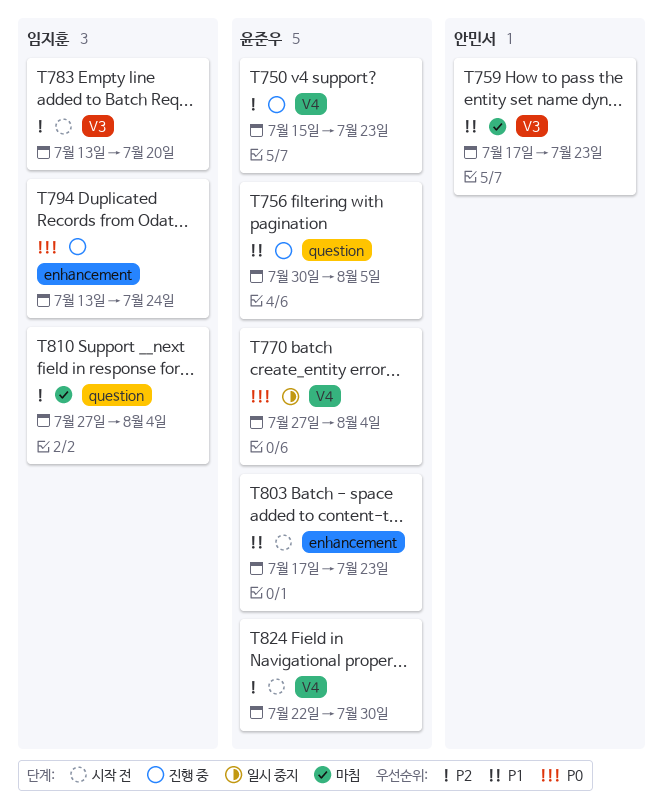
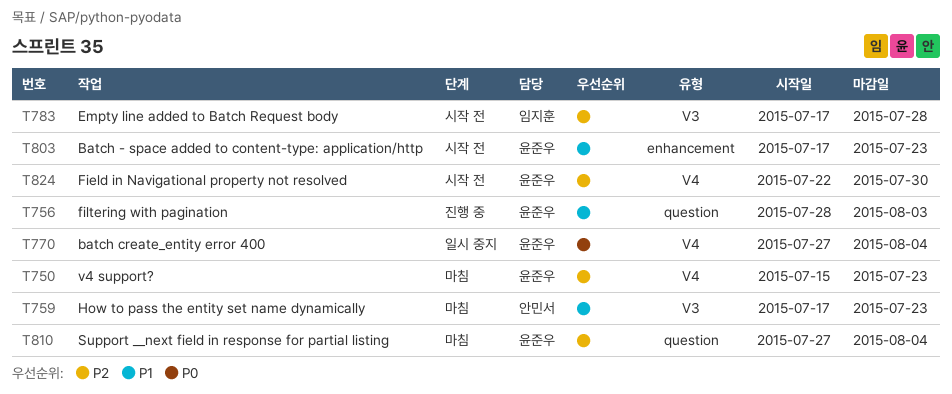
T750, status: 진행 중 -> 마침
T756, start: Jul 30 -> Jul 28
T756, due: Aug 5 -> Aug 3
T783, start: Jul 13 -> Jul 17
T783, due: Jul 20 -> Jul 28
T794: present -> none
T810, owner: 임지훈 -> 윤준우

